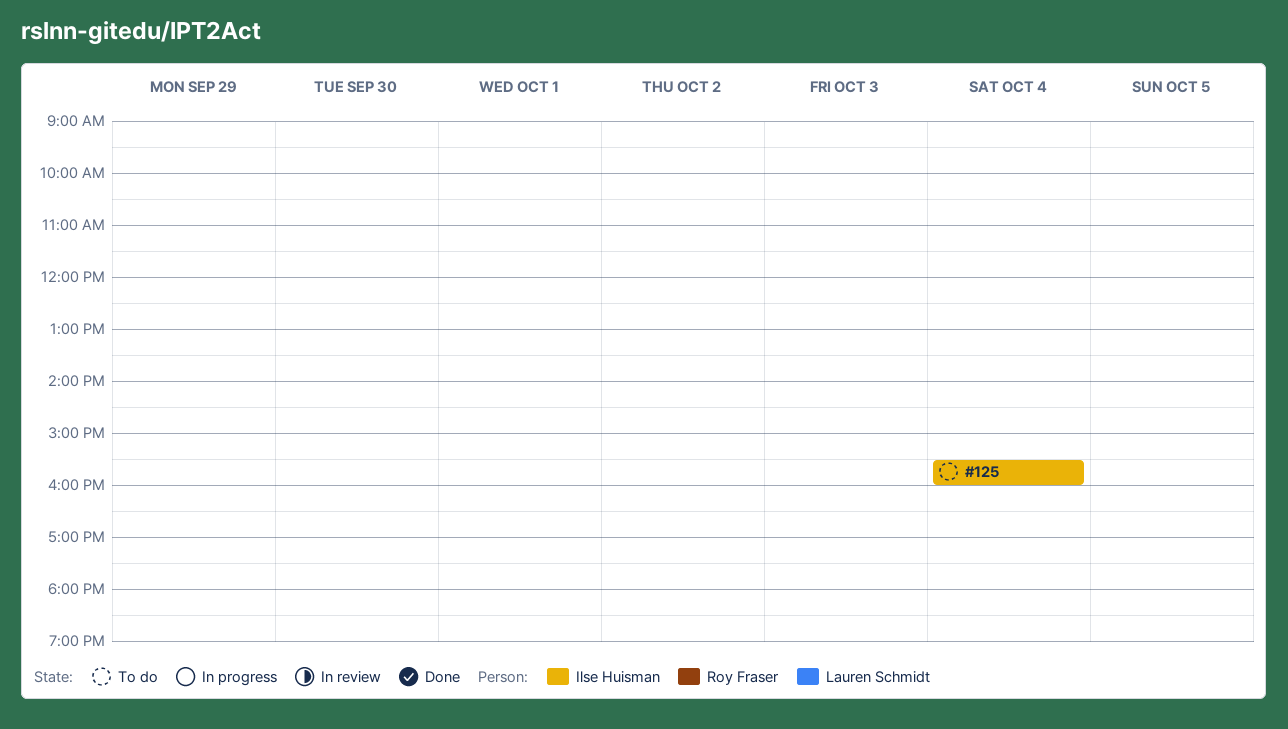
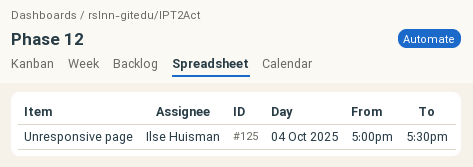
#125, begins: 15:30 -> 17:00
#125, ends: 16:00 -> 17:30

